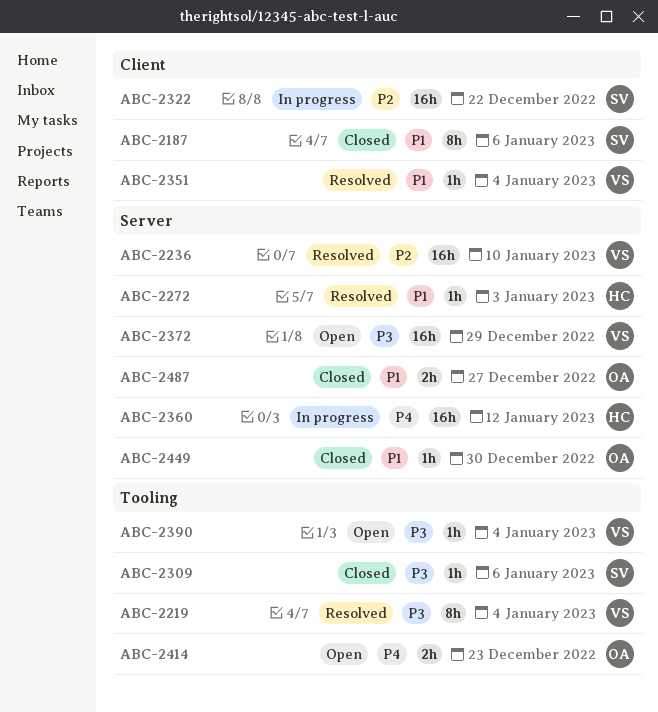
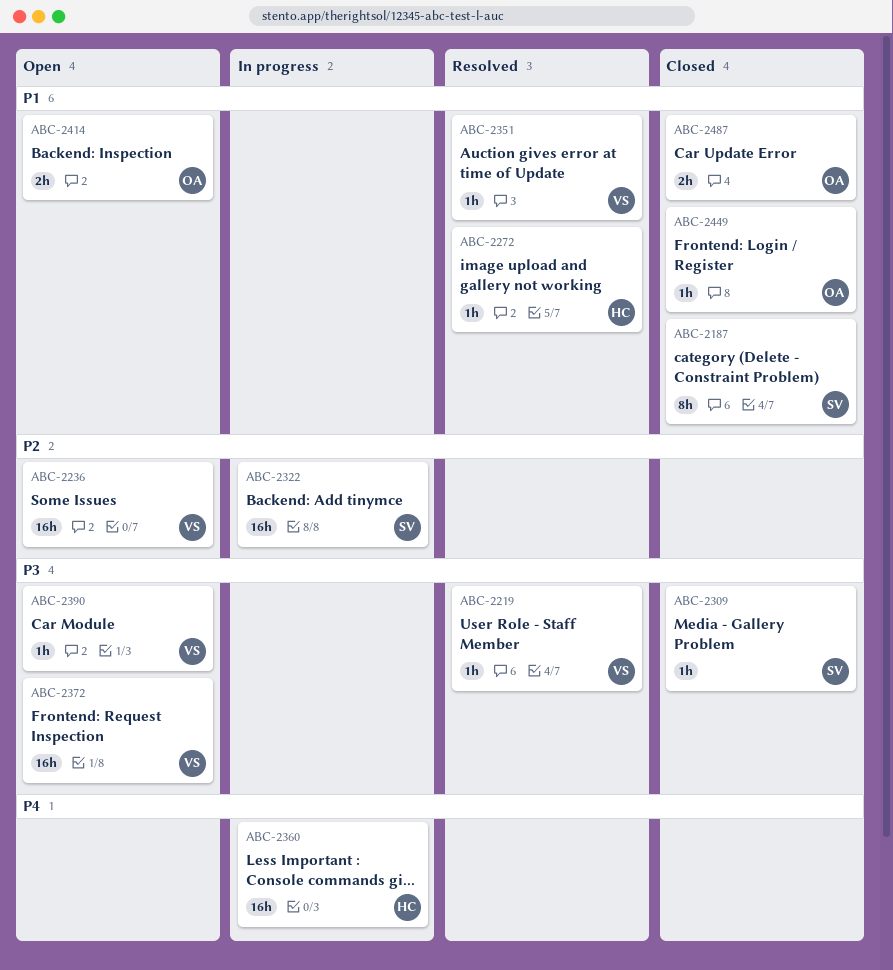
ABC-2219, estimate: 8h -> 1h
ABC-2236, status: Resolved -> Open
ABC-2414, priority: P4 -> P1

